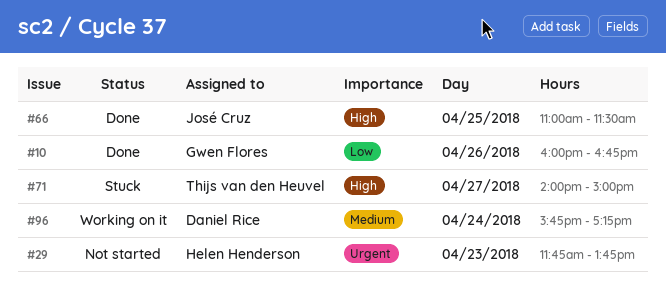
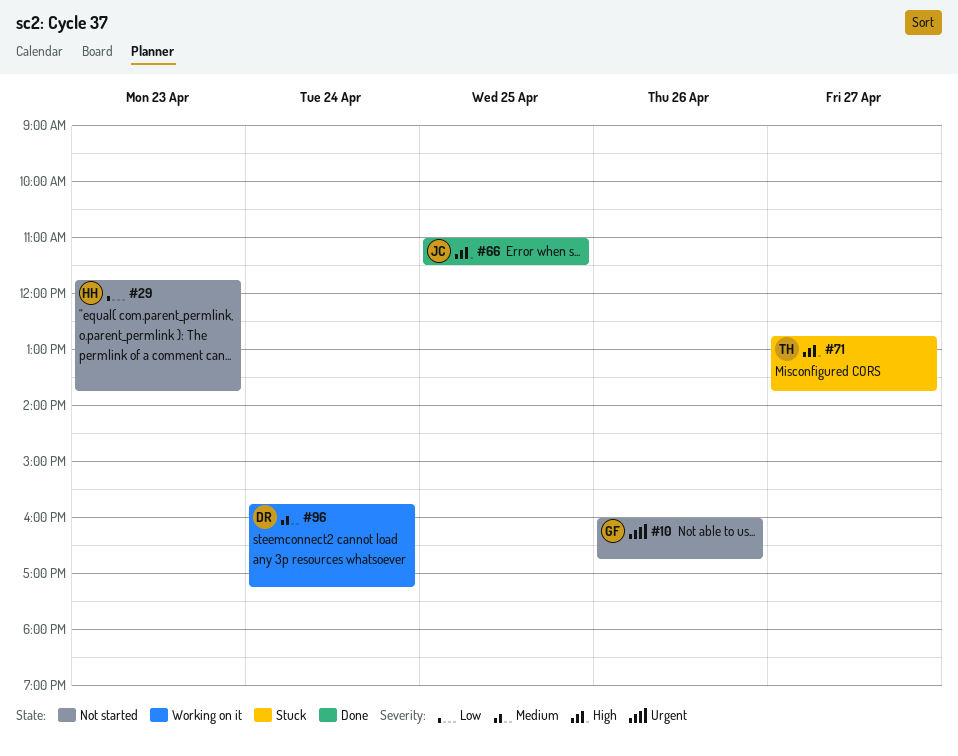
#10, status: Done -> Not started
#10, priority: Low -> Urgent
#29, priority: Urgent -> Low
#71, begins: 14:00 -> 12:45
#71, ends: 15:00 -> 13:45

